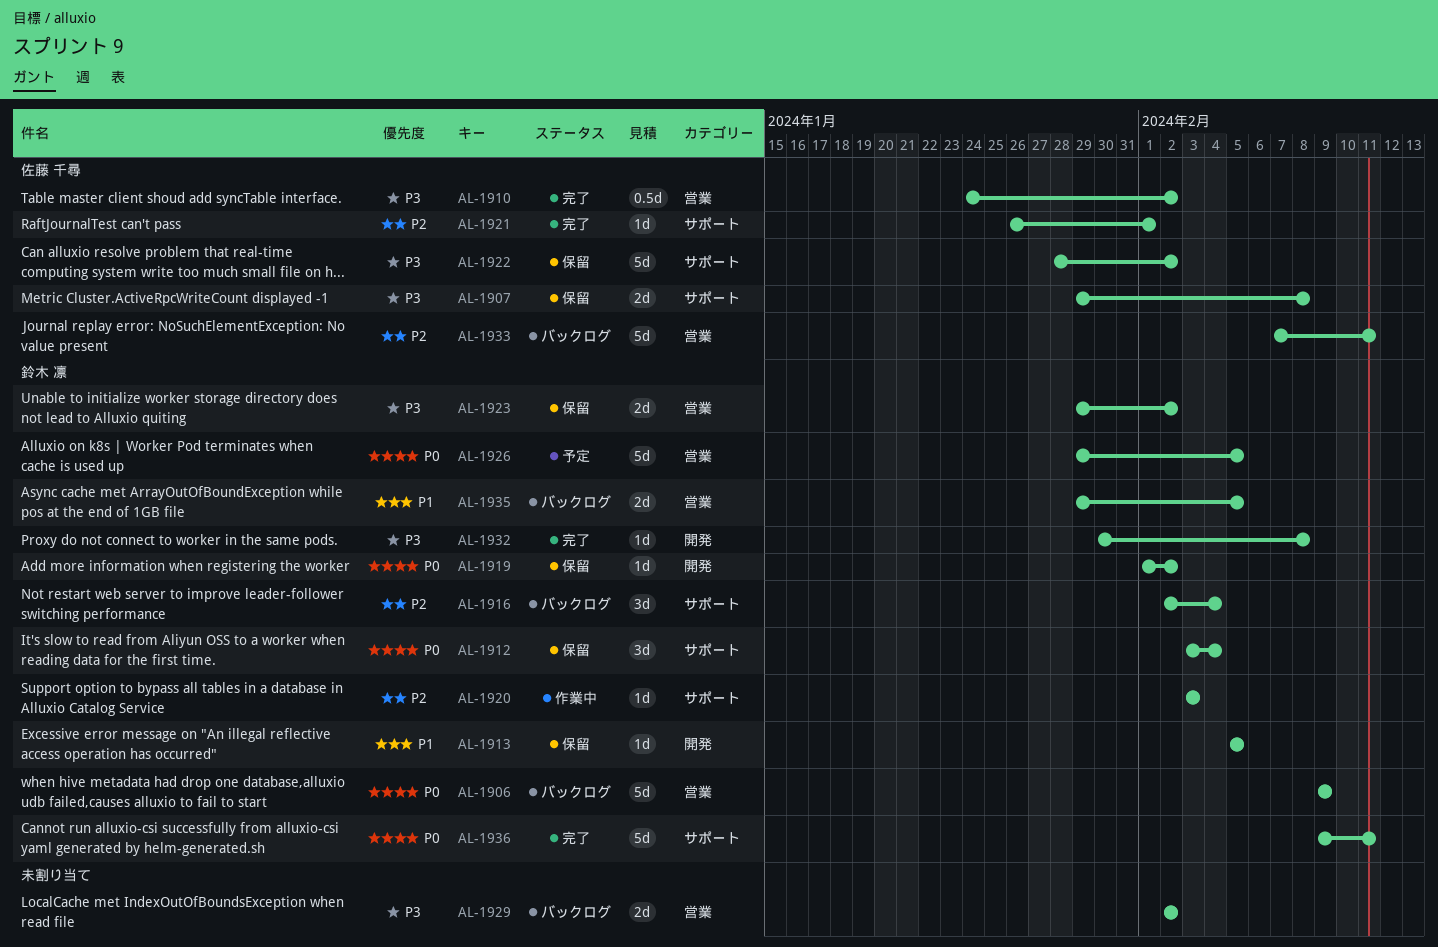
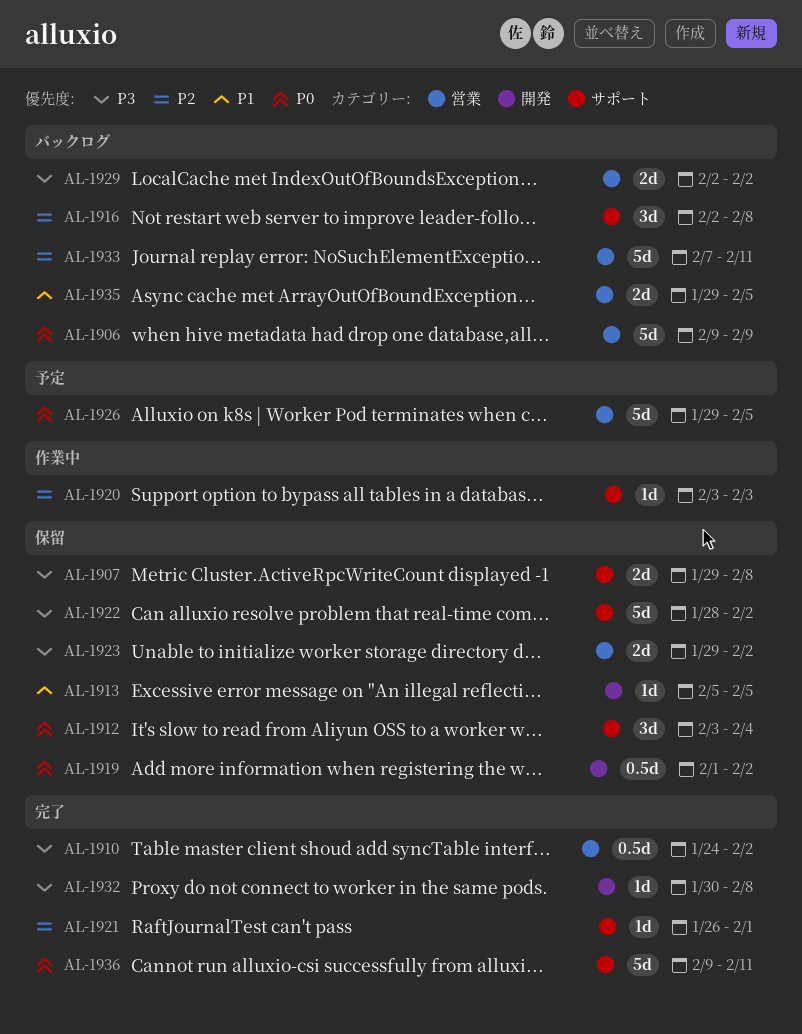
AL-1916, due: Feb 4 -> Feb 8
AL-1919, estimate: 1d -> 0.5d

